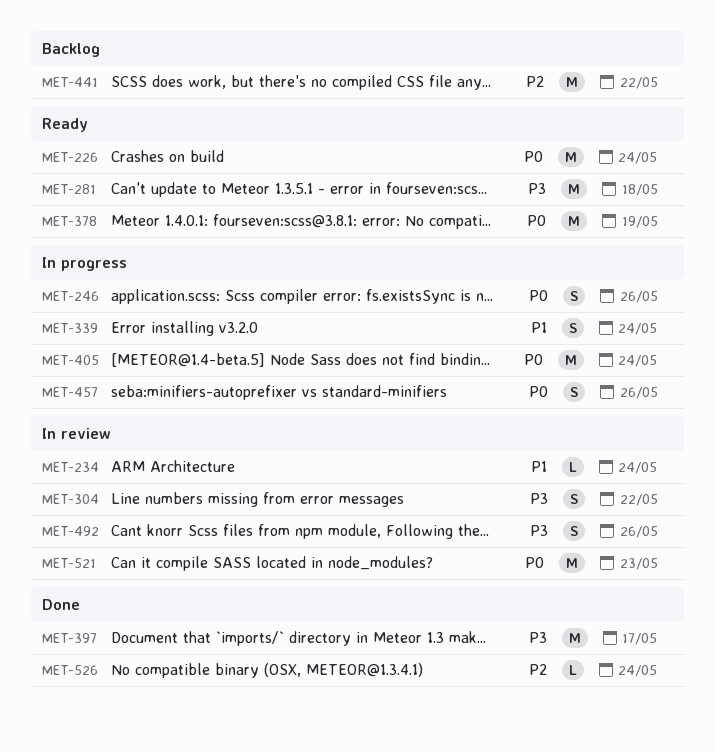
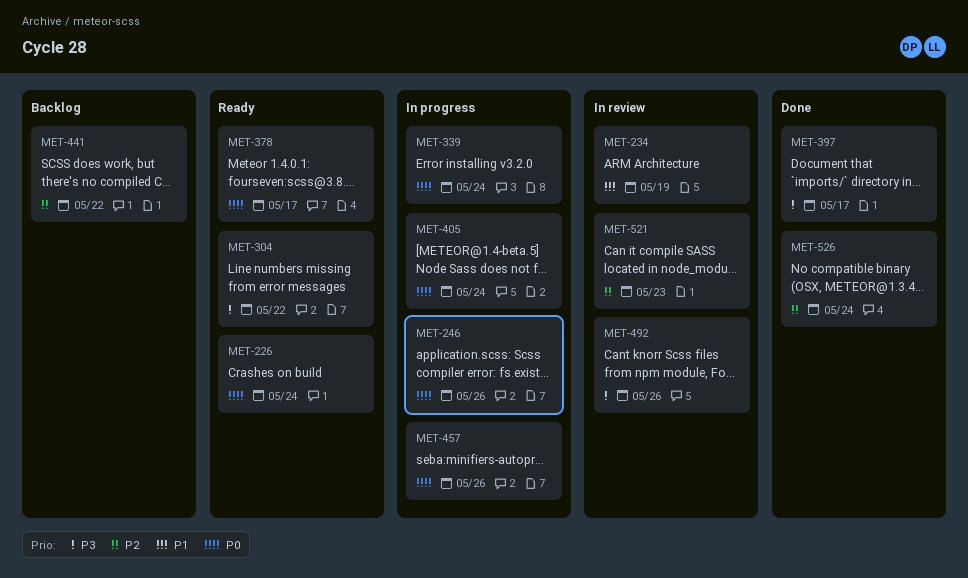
MET-234, due: May 24 -> May 19
MET-281: present -> none
MET-304, status: In review -> Ready
MET-339, priority: P1 -> P0
MET-378, due: May 19 -> May 17
MET-521, priority: P0 -> P2

